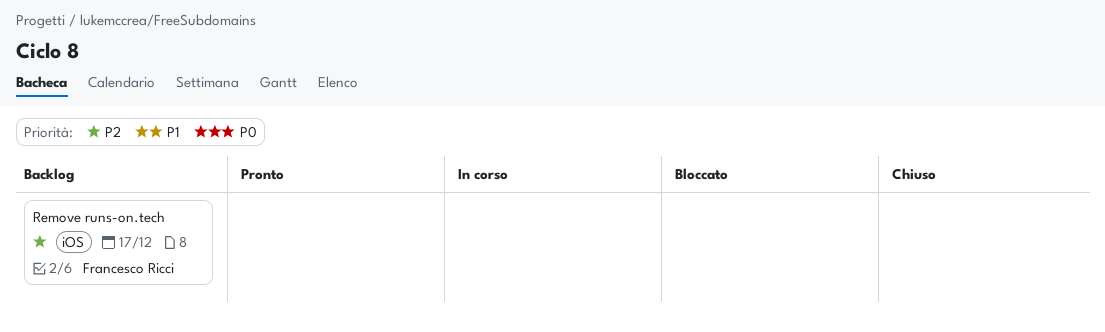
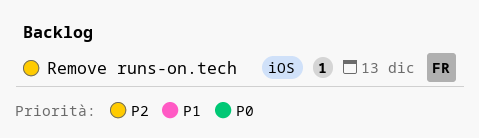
Remove runs-on.tech, due: Dec 17 -> Dec 13

